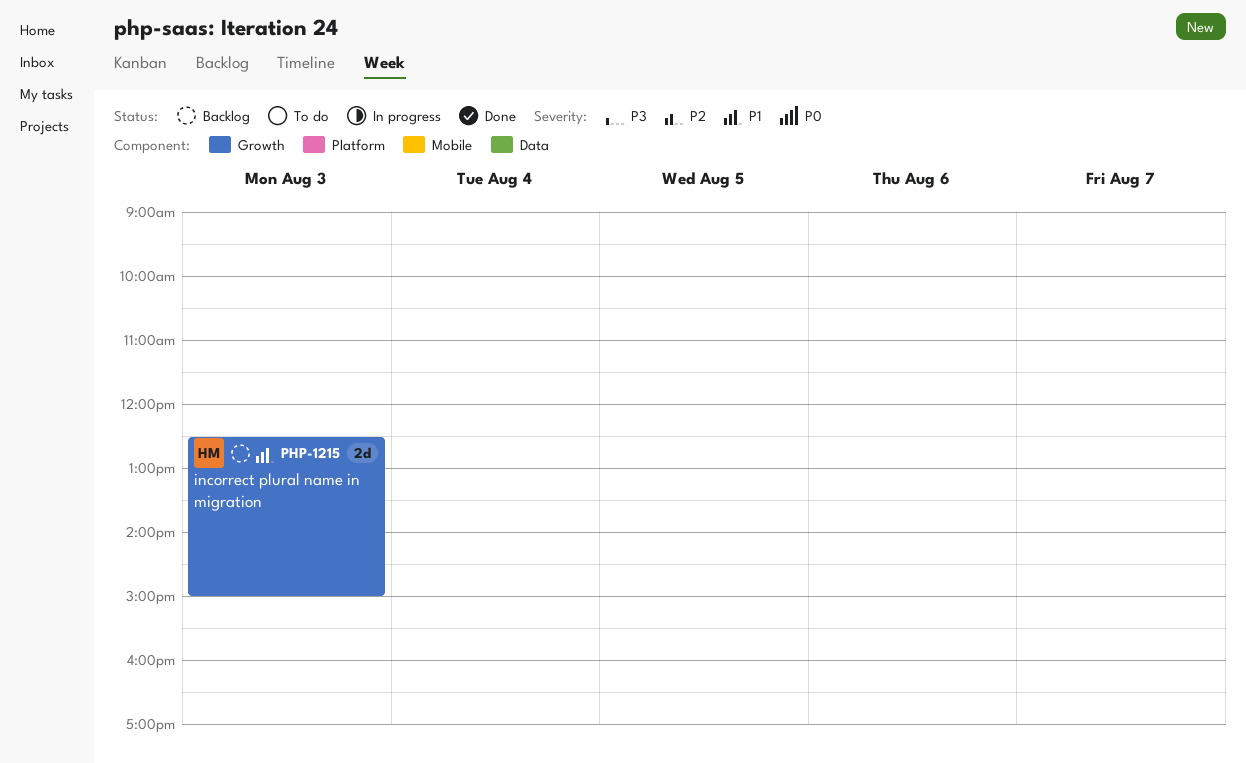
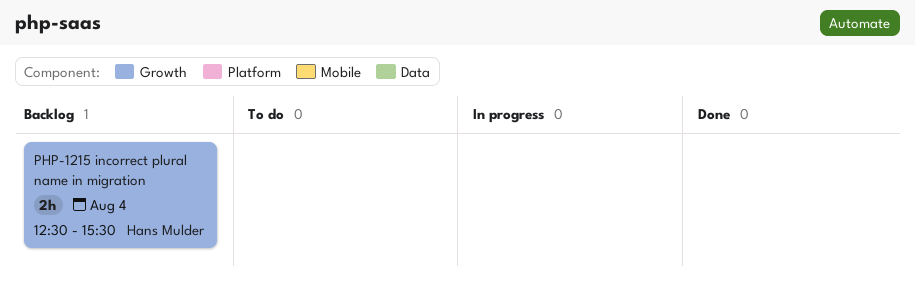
PHP-1215, estimate: 2d -> 2h
PHP-1215, day: Aug 3 -> Aug 4
PHP-1215, ends: 15:00 -> 15:30

